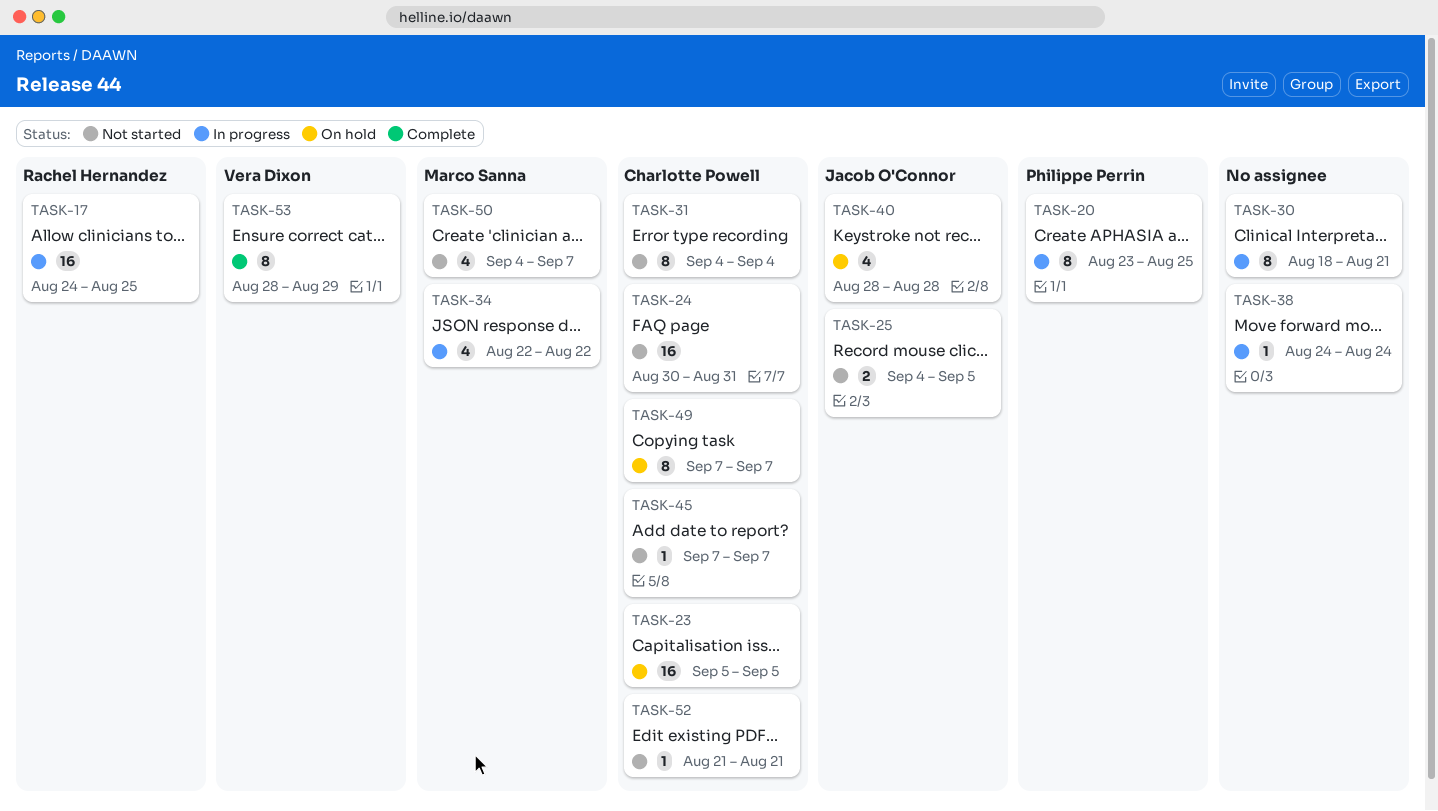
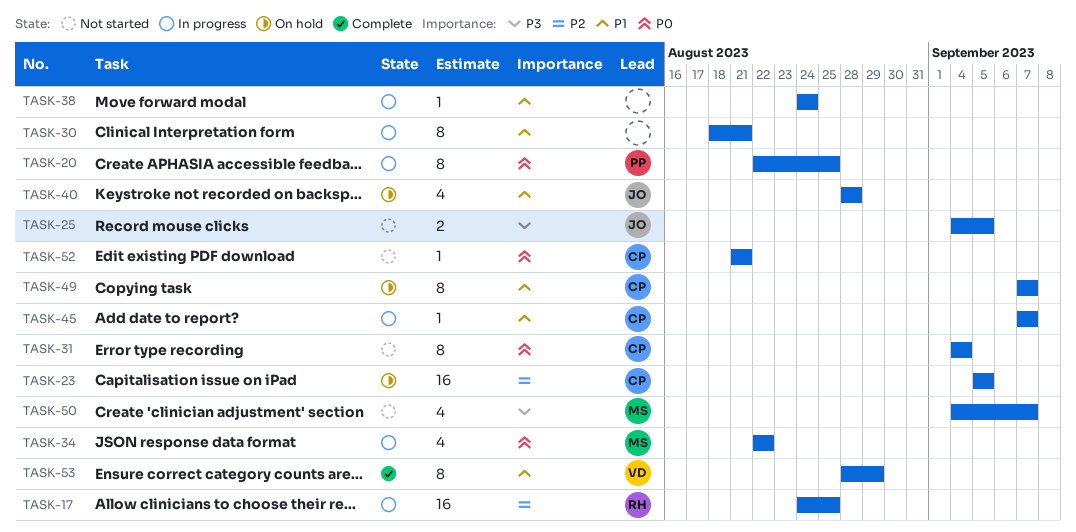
TASK-20, start: Aug 23 -> Aug 22
TASK-24: present -> none
TASK-45, status: Not started -> In progress

